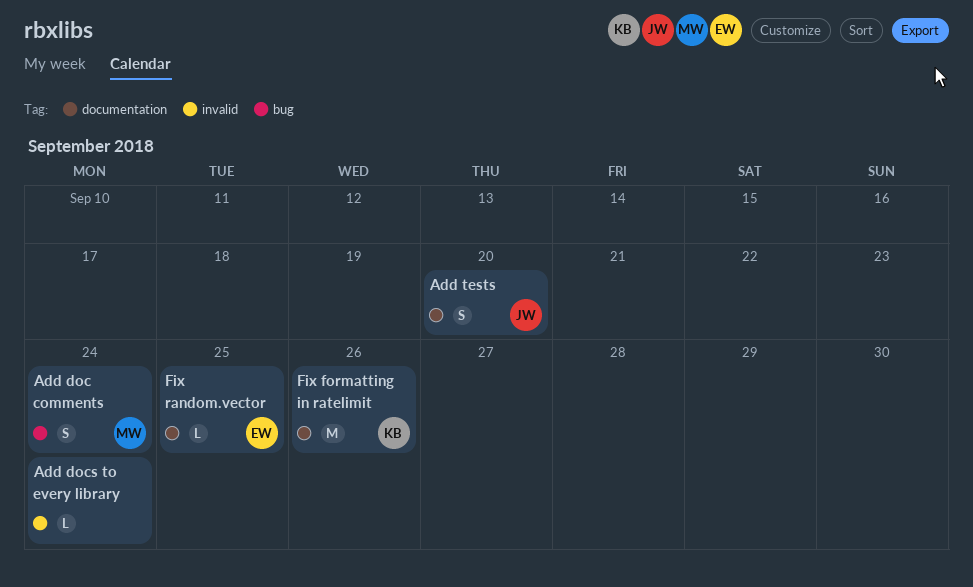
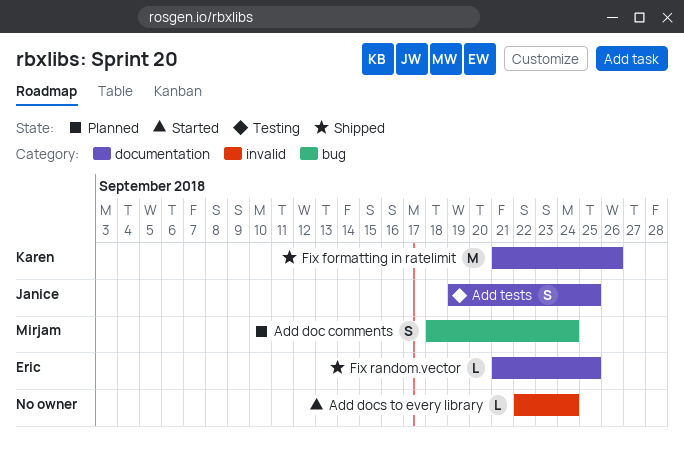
Add tests, due: Sep 20 -> Sep 25

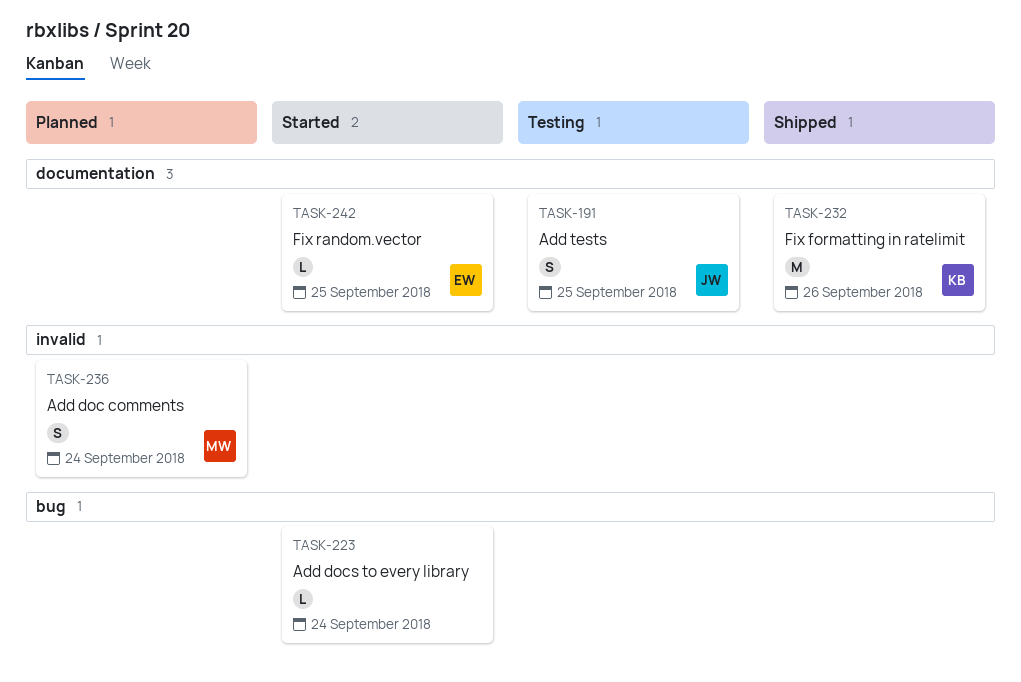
Add doc comments, label: bug -> invalid
Add docs to every library, label: invalid -> bug
Fix random.vector, status: Shipped -> Started

